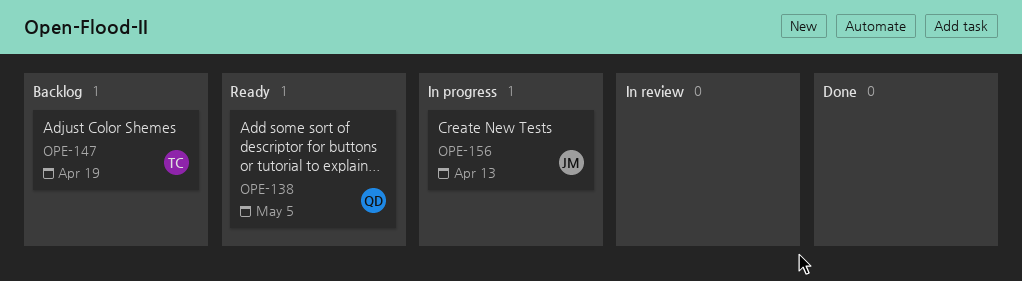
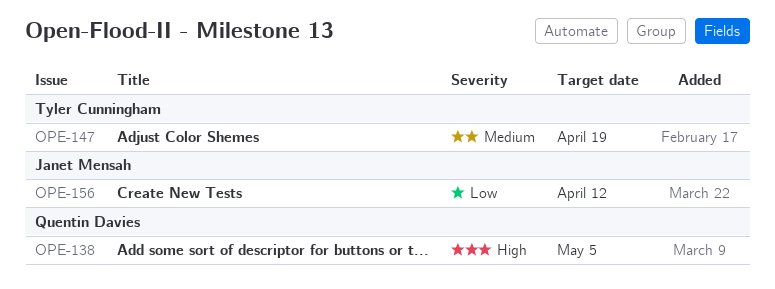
OPE-156, due: Apr 13 -> Apr 12

